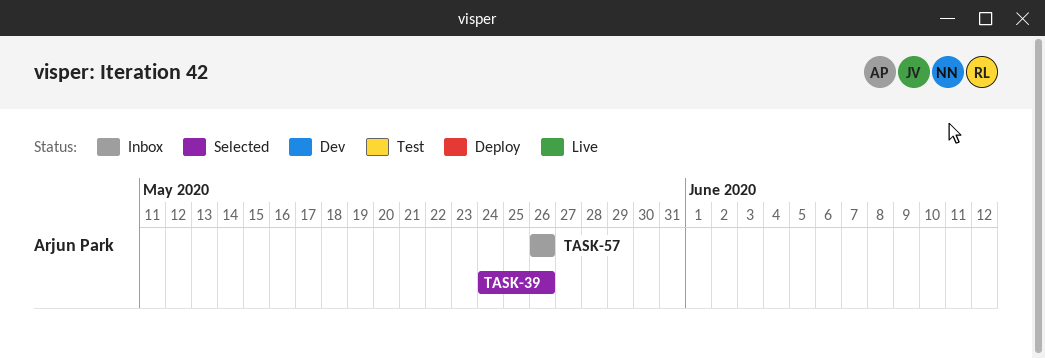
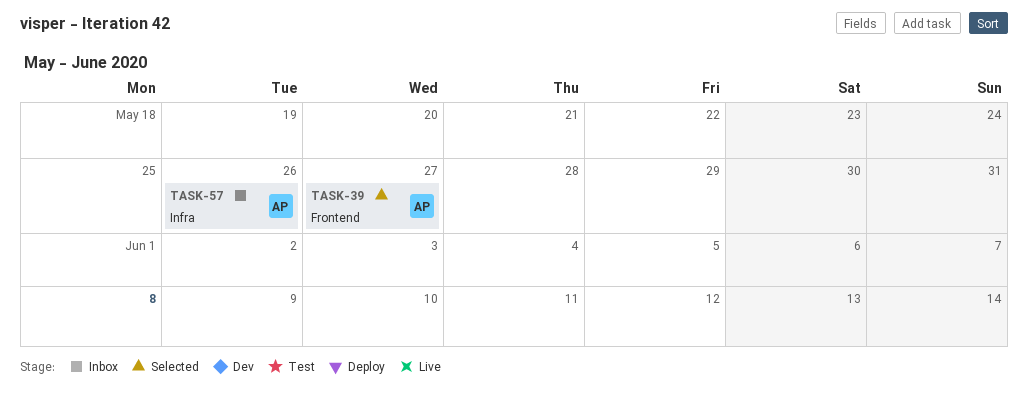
TASK-39, due: May 26 -> May 27

